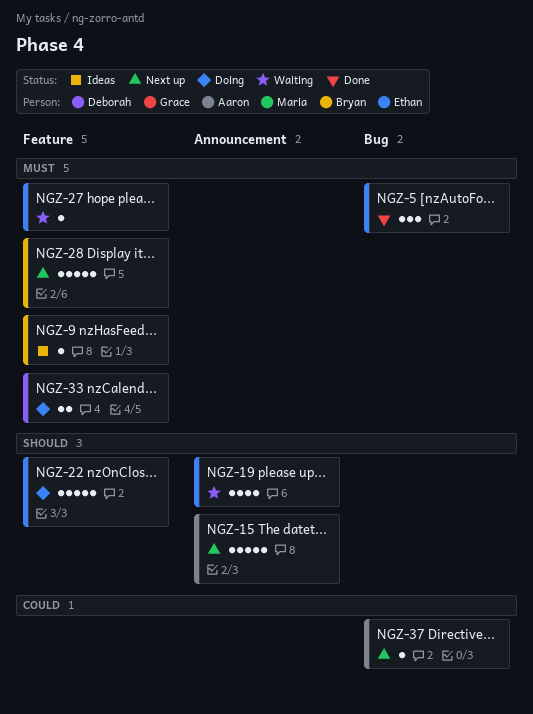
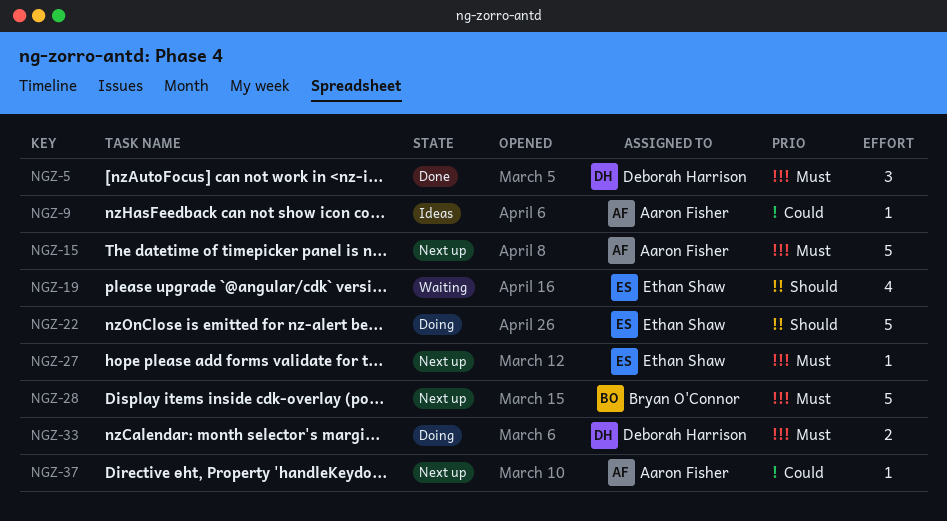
NGZ-5, owner: Ethan Shaw -> Deborah Harrison
NGZ-9, owner: Bryan O'Connor -> Aaron Fisher
NGZ-9, priority: Must -> Could
NGZ-15, priority: Should -> Must
NGZ-27, status: Waiting -> Next up

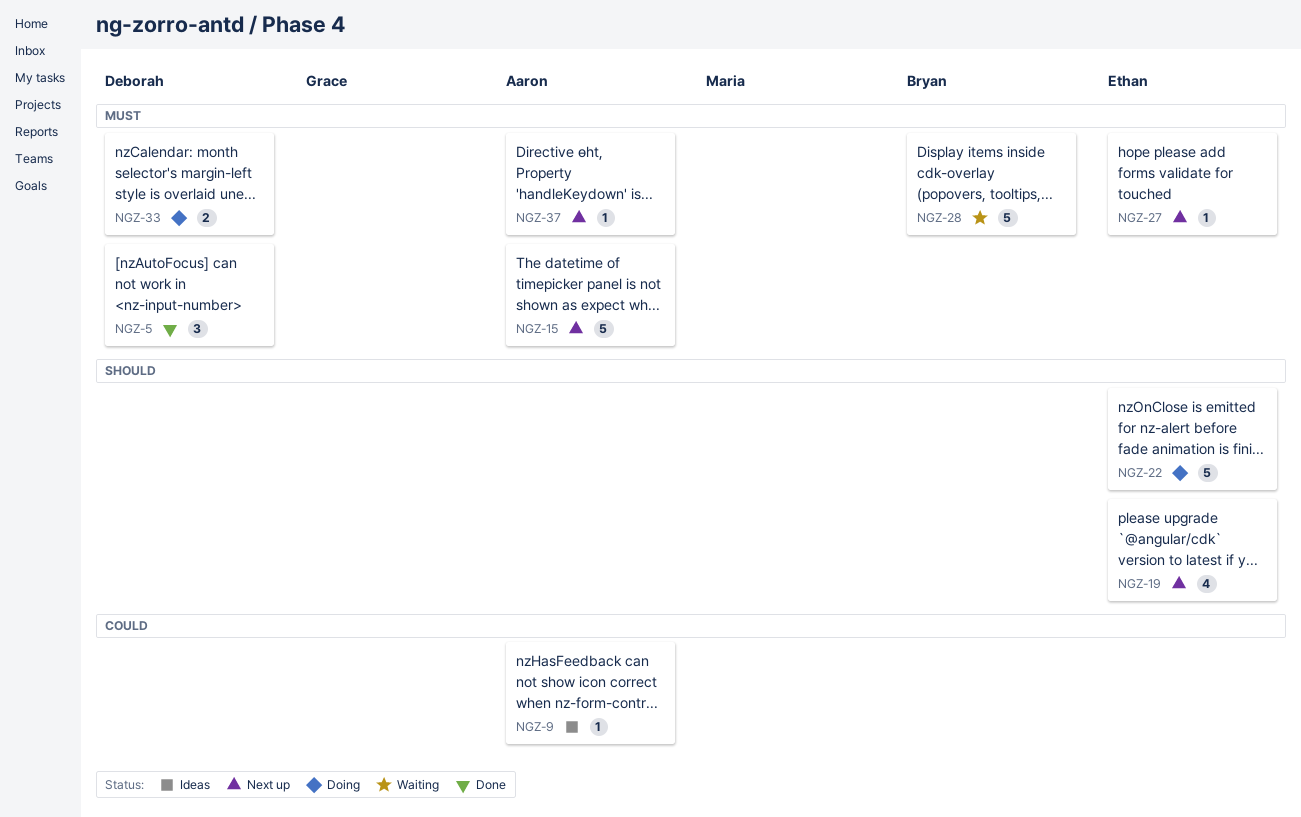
NGZ-19, status: Waiting -> Next up
NGZ-28, status: Next up -> Waiting
NGZ-37, priority: Could -> Must

